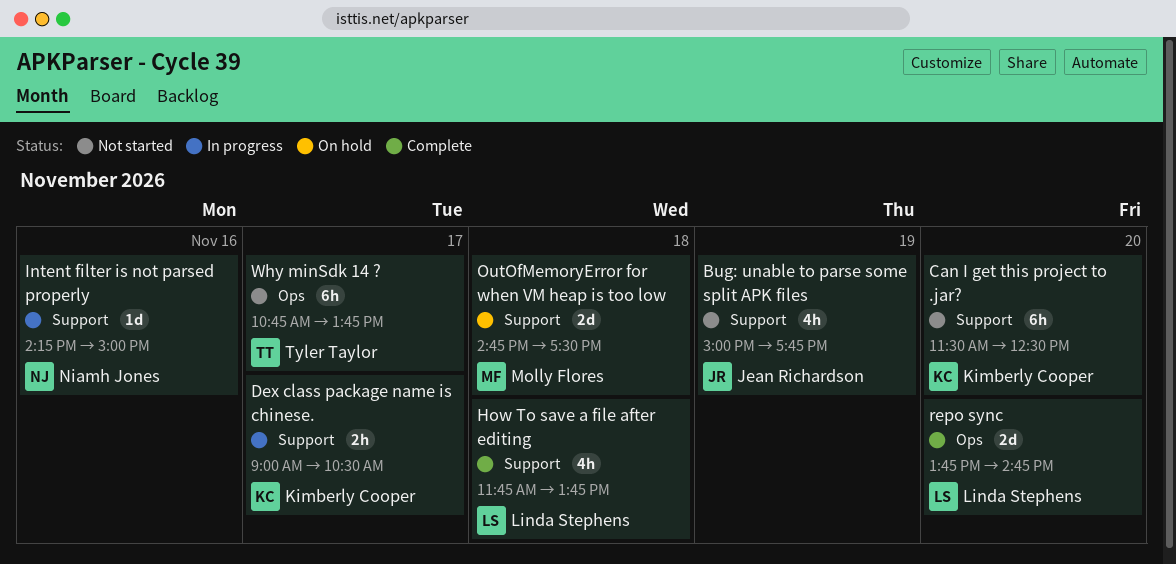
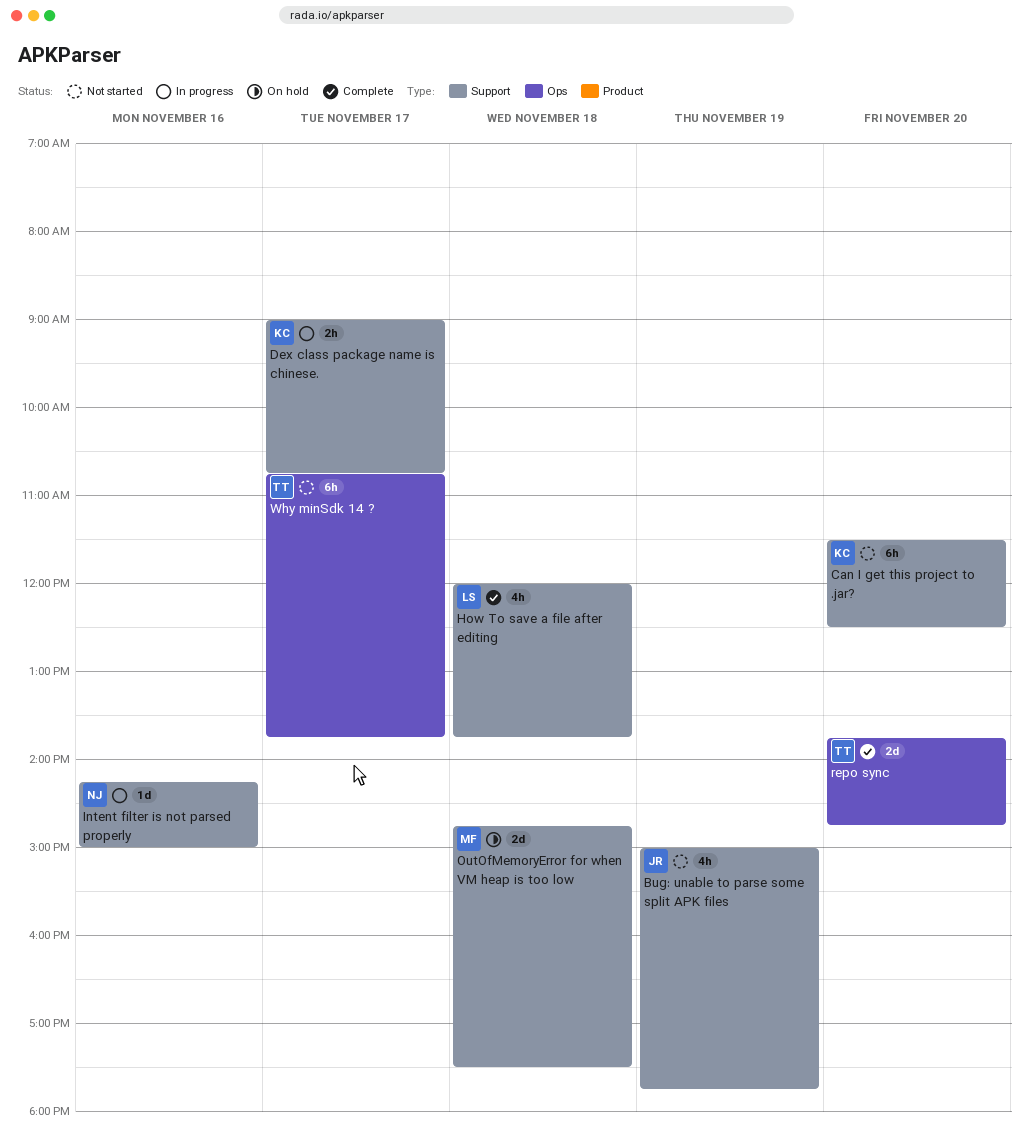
Dex class package name is chinese., ends: 10:30 -> 10:45
How To save a file after editing, begins: 11:45 -> 12:00
repo sync, owner: Linda Stephens -> Tyler Taylor

